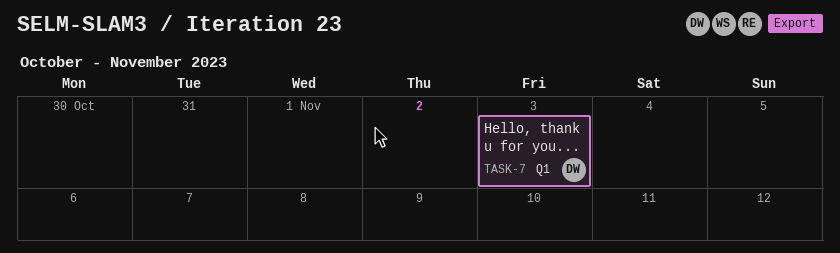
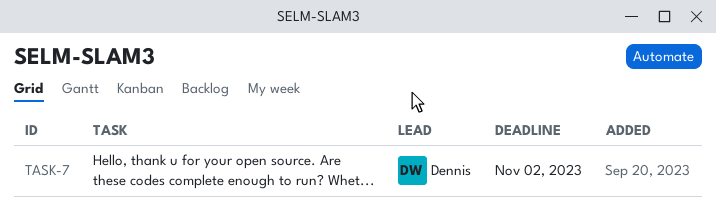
TASK-7, due: Nov 3 -> Nov 2

